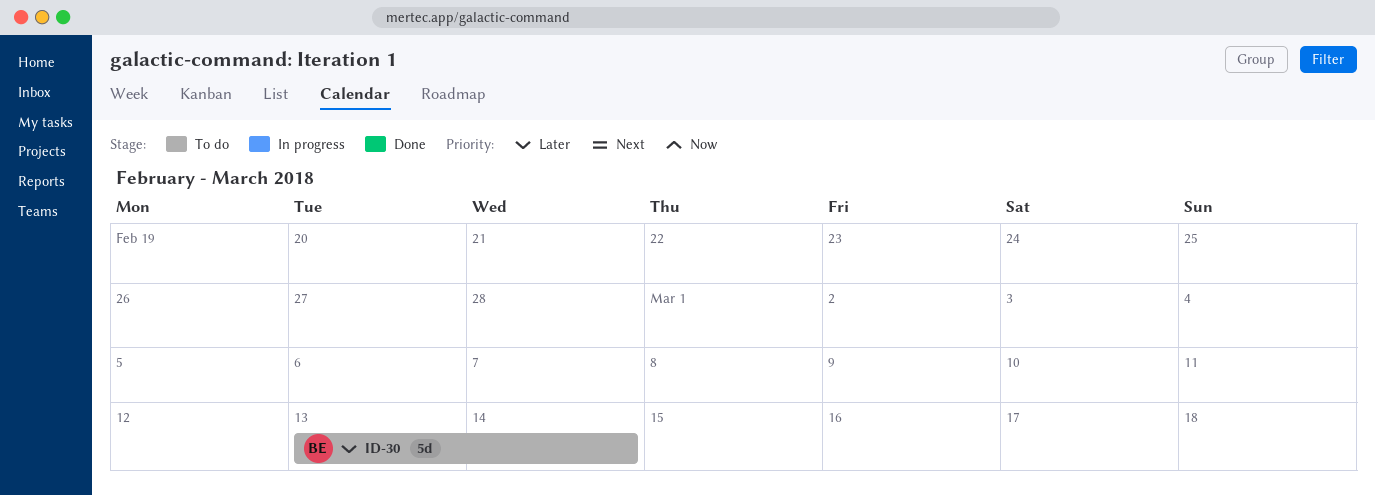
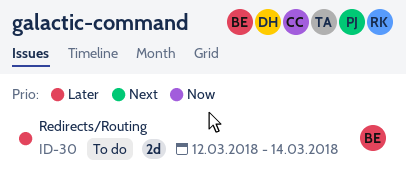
ID-30, estimate: 5d -> 2d
ID-30, start: Mar 13 -> Mar 12

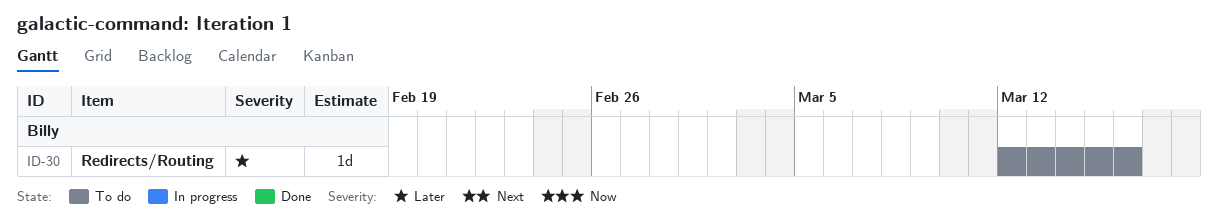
ID-30, estimate: 2d -> 1d
ID-30, due: Mar 14 -> Mar 16

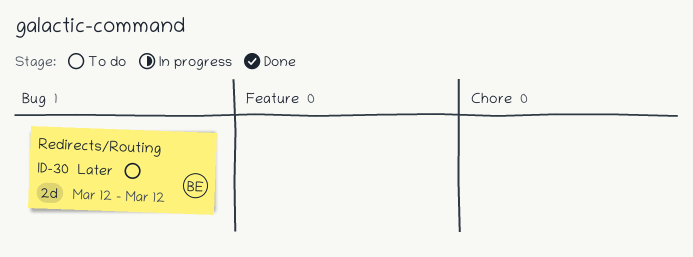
ID-30, estimate: 1d -> 2d
ID-30, due: Mar 16 -> Mar 12

